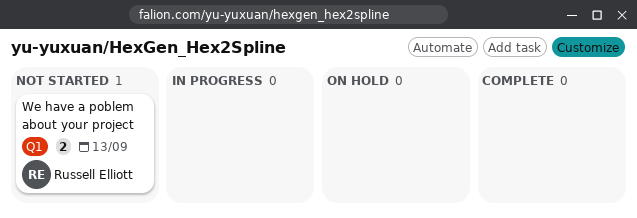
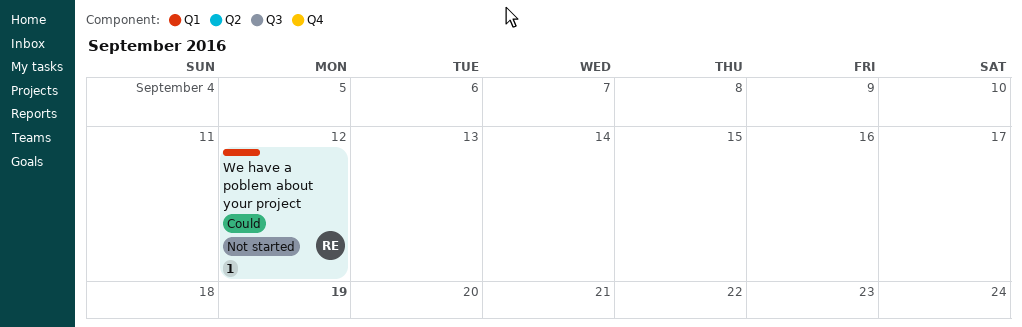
We have a poblem about your project, estimate: 2 -> 1
We have a poblem about your project, due: Sep 13 -> Sep 12

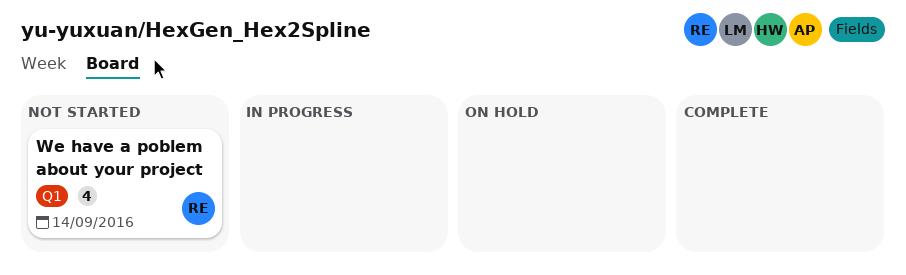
We have a poblem about your project, estimate: 1 -> 4
We have a poblem about your project, due: Sep 12 -> Sep 14

